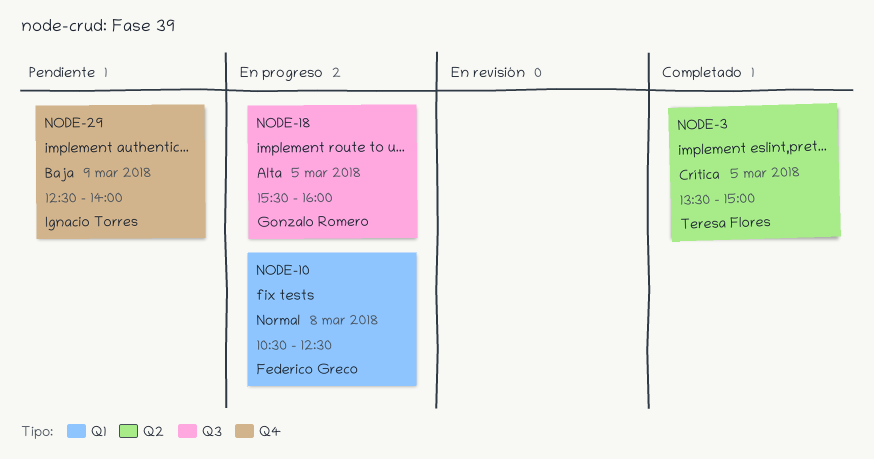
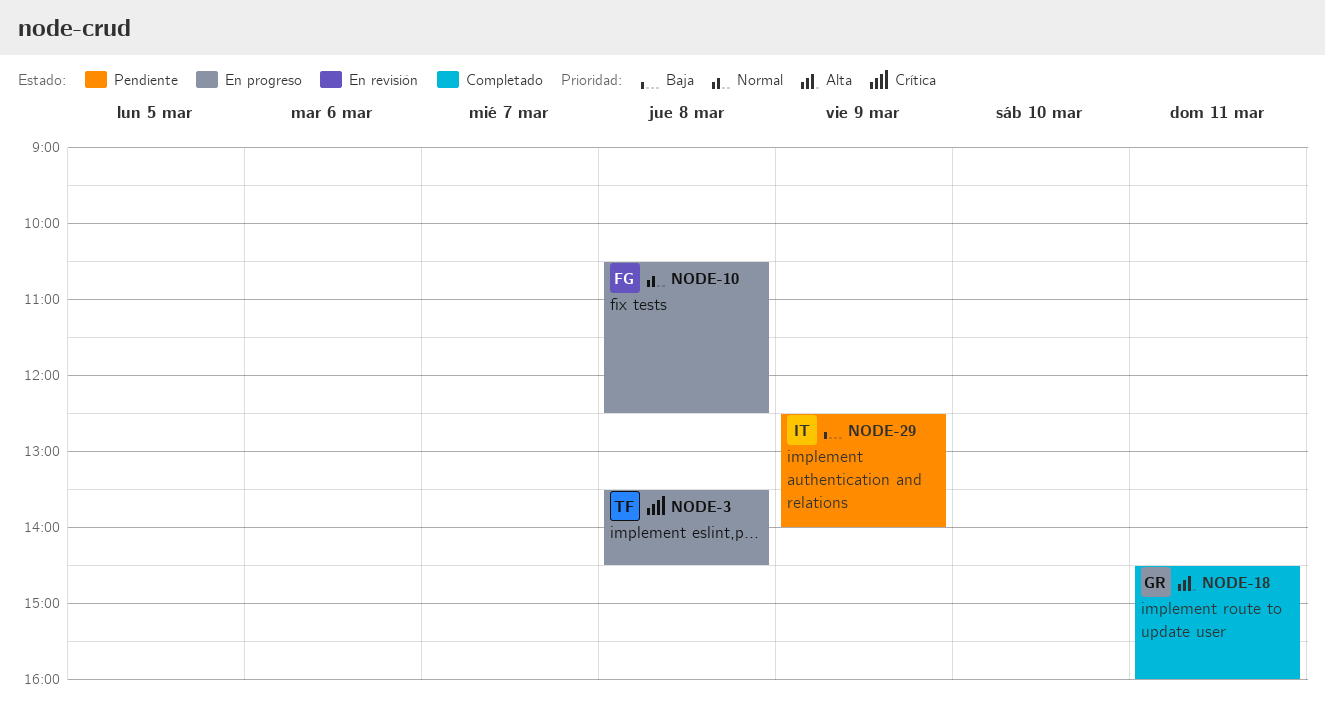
NODE-3, status: Completado -> En progreso
NODE-3, day: Mar 5 -> Mar 8
NODE-3, ends: 15:00 -> 14:30
NODE-18, status: En progreso -> Completado
NODE-18, day: Mar 5 -> Mar 11
NODE-18, begins: 15:30 -> 14:30

